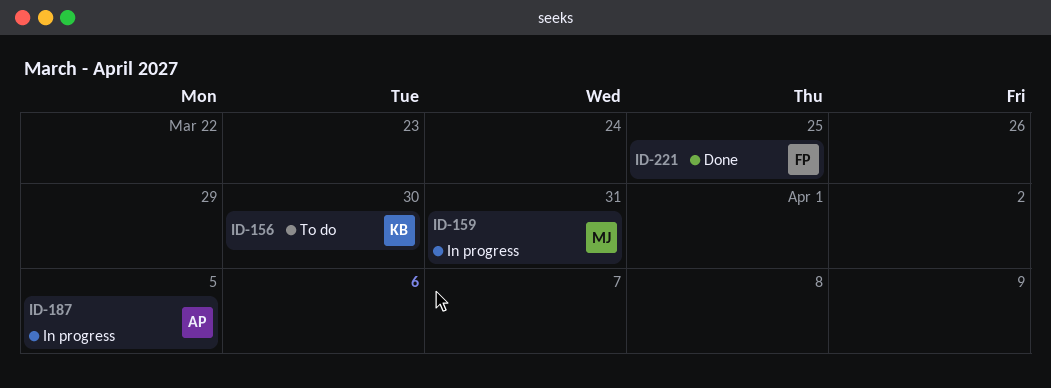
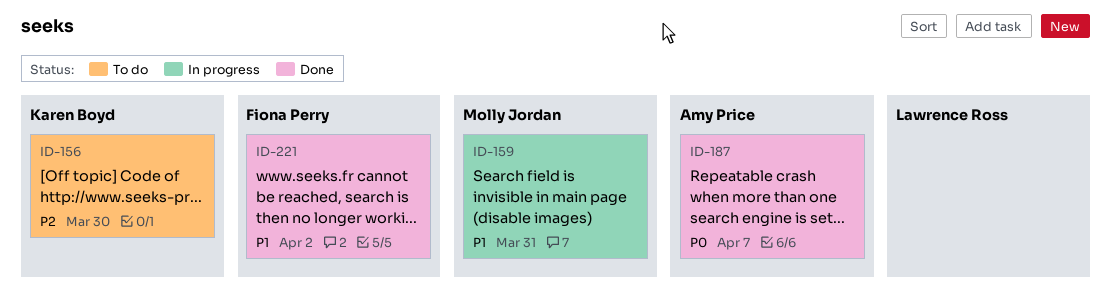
ID-187, status: In progress -> Done
ID-187, due: Apr 5 -> Apr 7
ID-221, due: Mar 25 -> Apr 2

